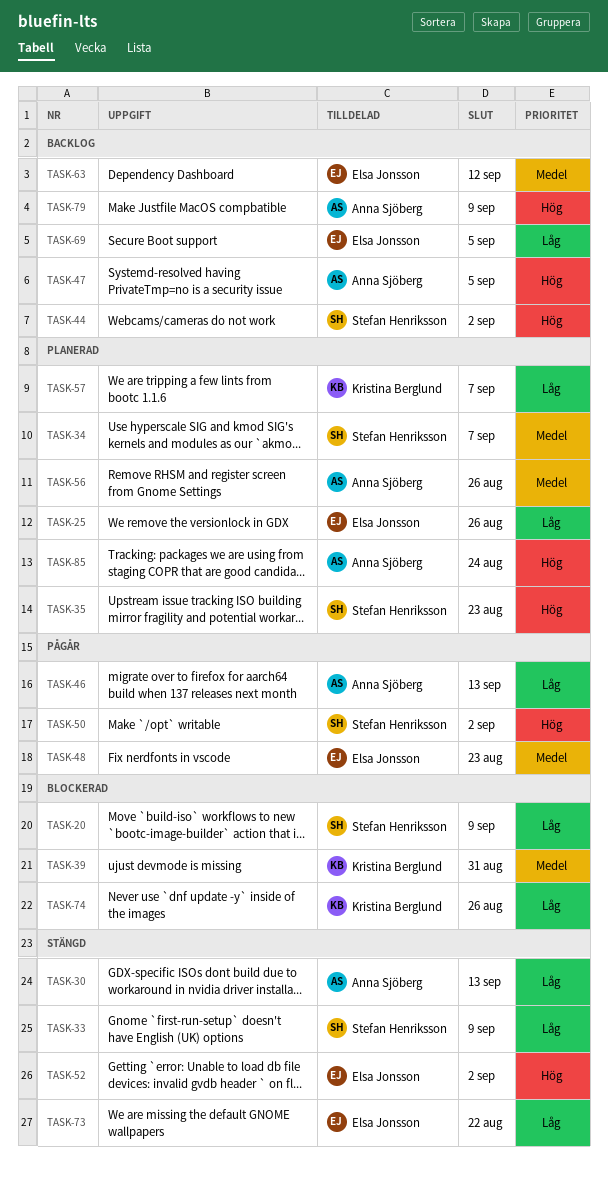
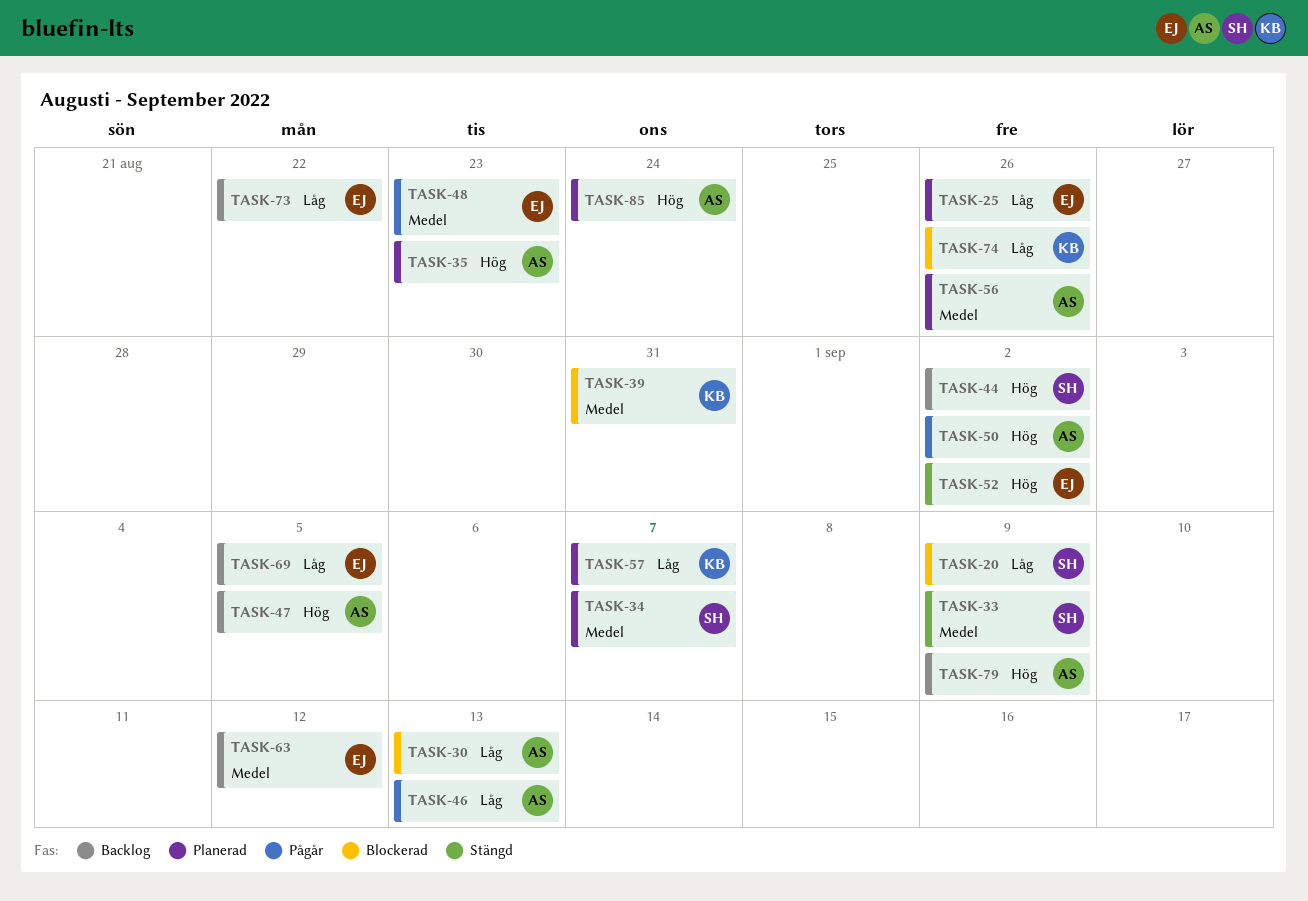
TASK-30, status: Stängd -> Blockerad
TASK-33, priority: Låg -> Medel
TASK-35, owner: Stefan Henriksson -> Anna Sjöberg
TASK-50, owner: Stefan Henriksson -> Anna Sjöberg
TASK-73, status: Stängd -> Backlog

